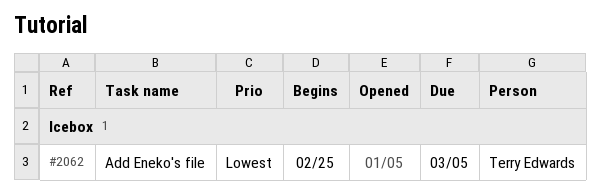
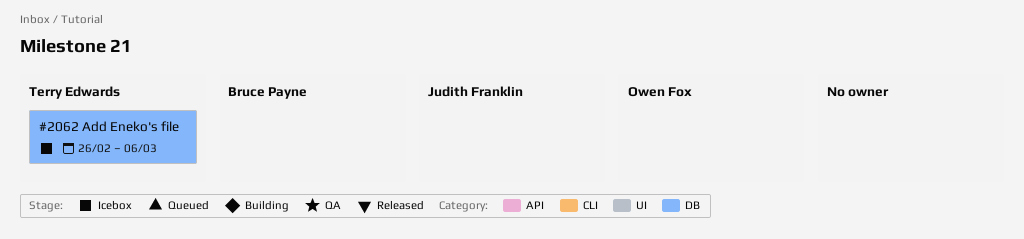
#2062, start: Feb 25 -> Feb 26
#2062, due: Mar 5 -> Mar 6

